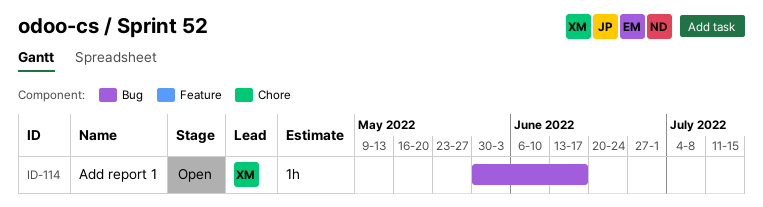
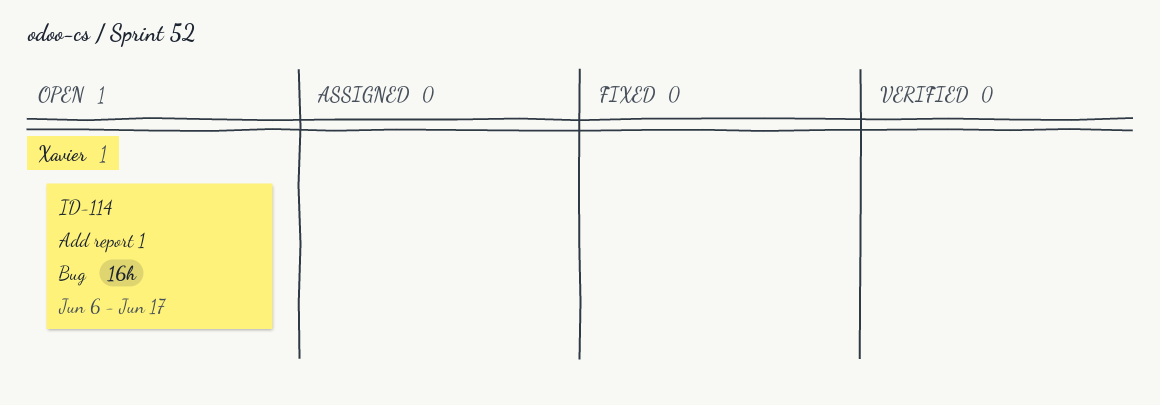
ID-114, estimate: 1h -> 16h
ID-114, start: May 30 -> Jun 6

